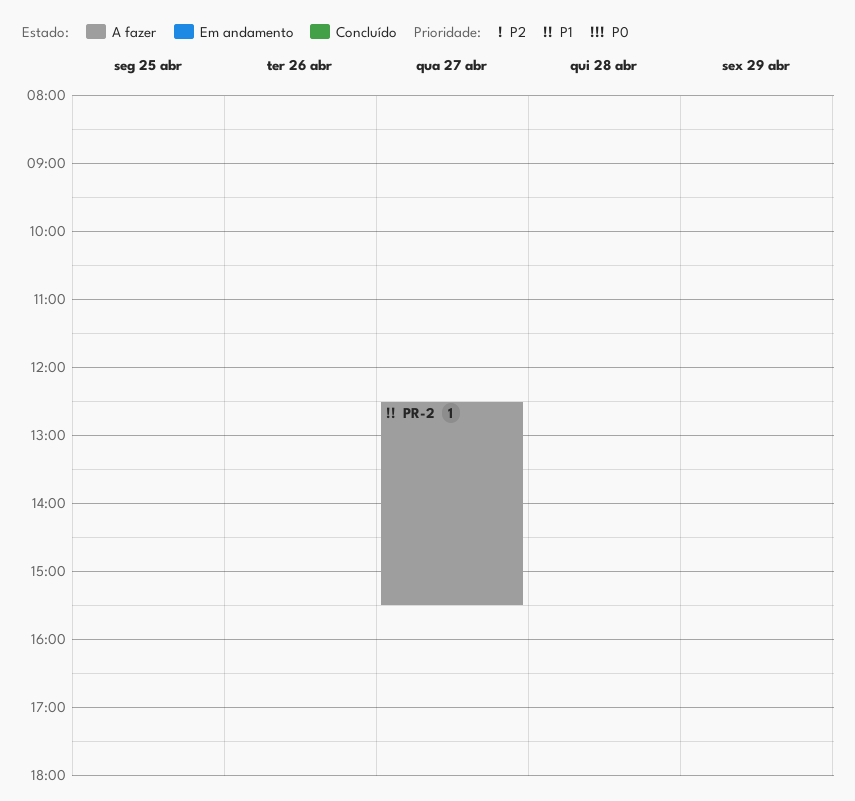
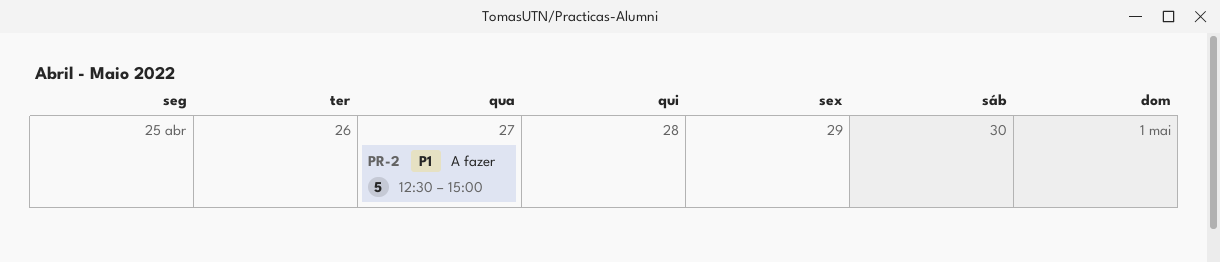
PR-2, estimate: 1 -> 5
PR-2, ends: 15:30 -> 15:00

